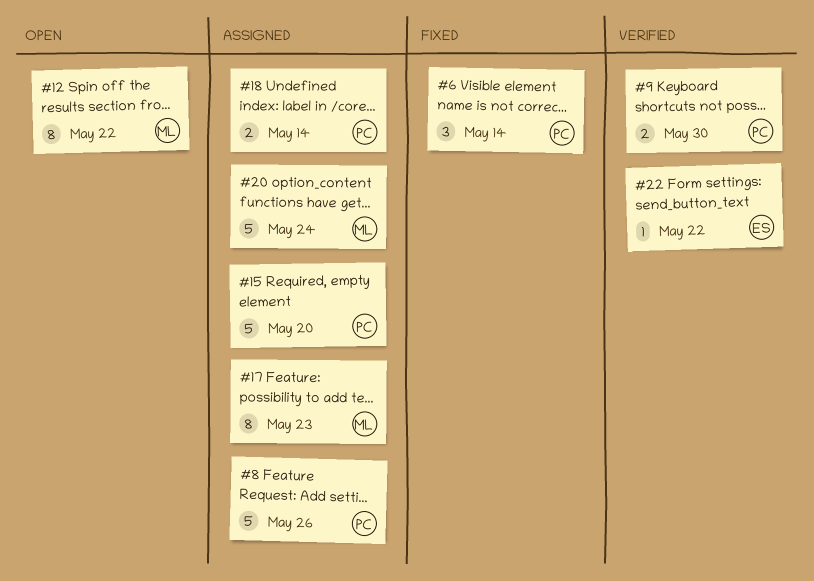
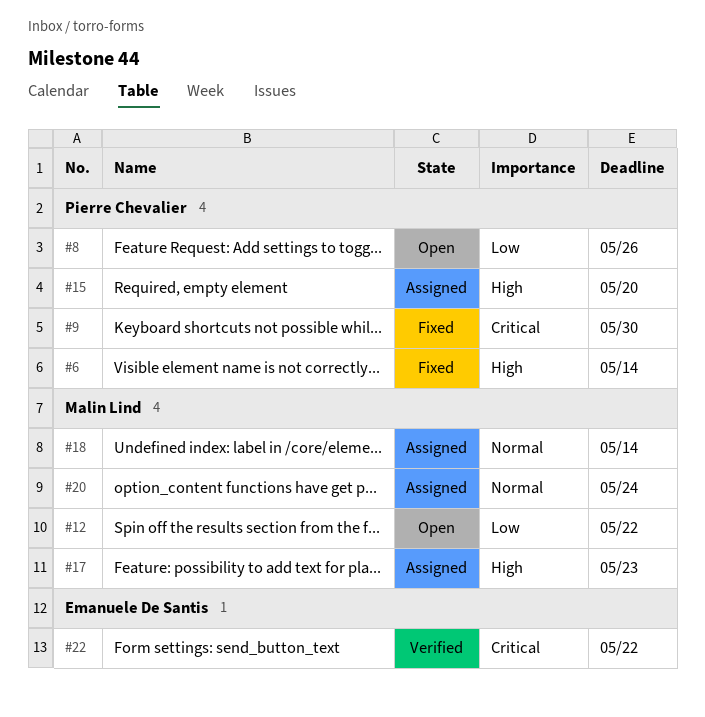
#8, status: Assigned -> Open
#9, status: Verified -> Fixed
#18, owner: Pierre Chevalier -> Malin Lind

